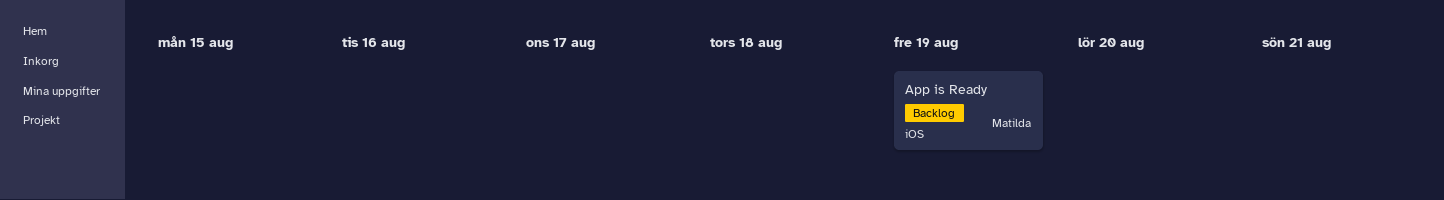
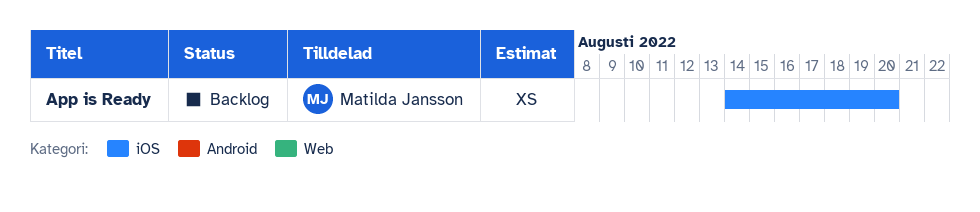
App is Ready, due: Aug 19 -> Aug 20

